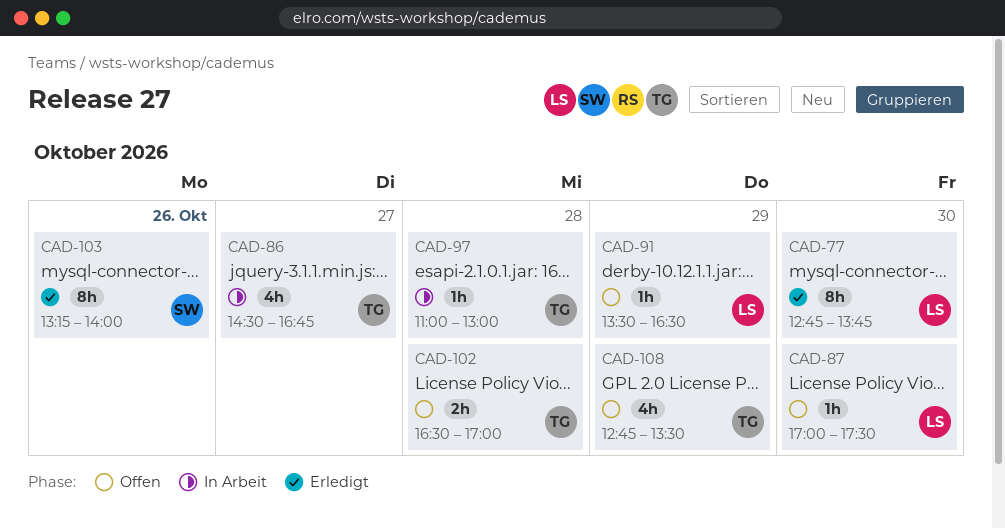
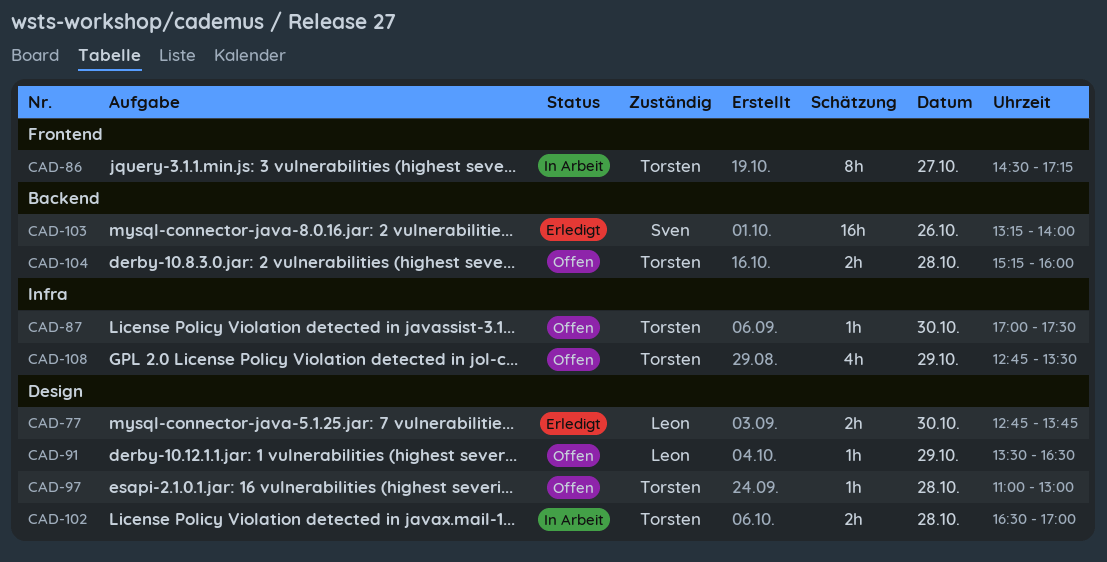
CAD-77, estimate: 8h -> 2h
CAD-86, estimate: 4h -> 8h
CAD-86, ends: 16:45 -> 17:15
CAD-87, owner: Leon -> Torsten
CAD-97, status: In Arbeit -> Offen
CAD-102, status: Offen -> In Arbeit
CAD-103, estimate: 8h -> 16h
CAD-104: none -> present

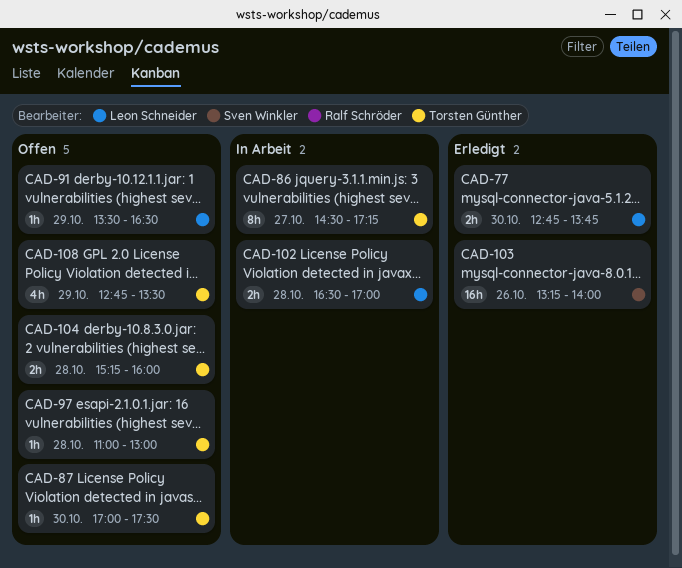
CAD-102, owner: Torsten Günther -> Leon Schneider

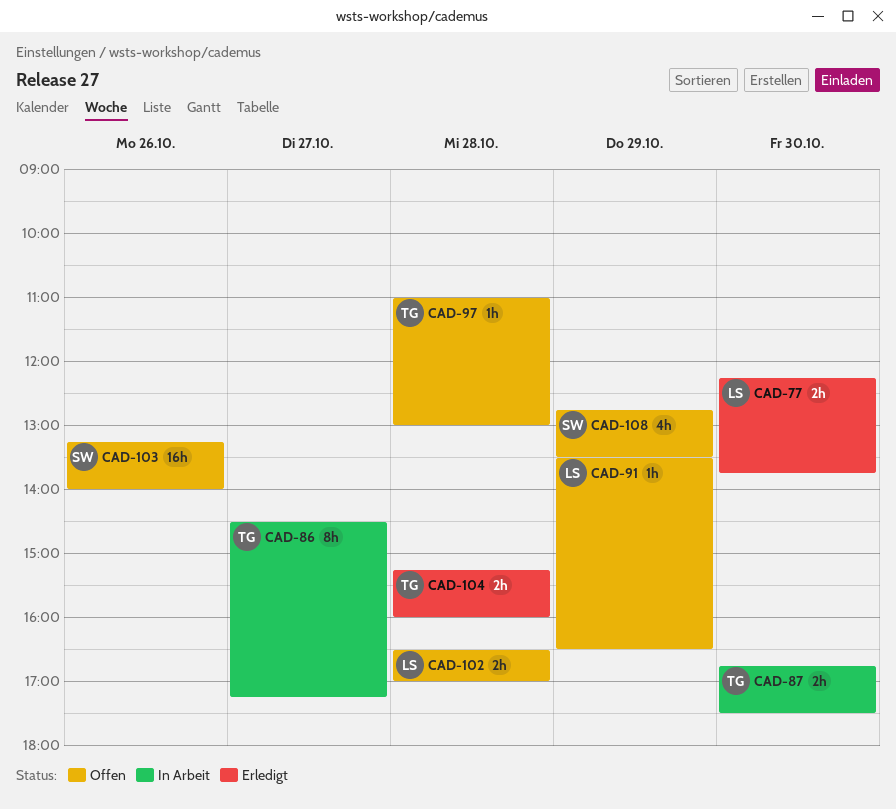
CAD-77, begins: 12:45 -> 12:15
CAD-87, status: Offen -> In Arbeit
CAD-87, estimate: 1h -> 2h
CAD-87, begins: 17:00 -> 16:45
CAD-102, status: In Arbeit -> Offen
CAD-103, status: Erledigt -> Offen
CAD-104, status: Offen -> Erledigt
CAD-108, owner: Torsten Günther -> Sven Winkler

